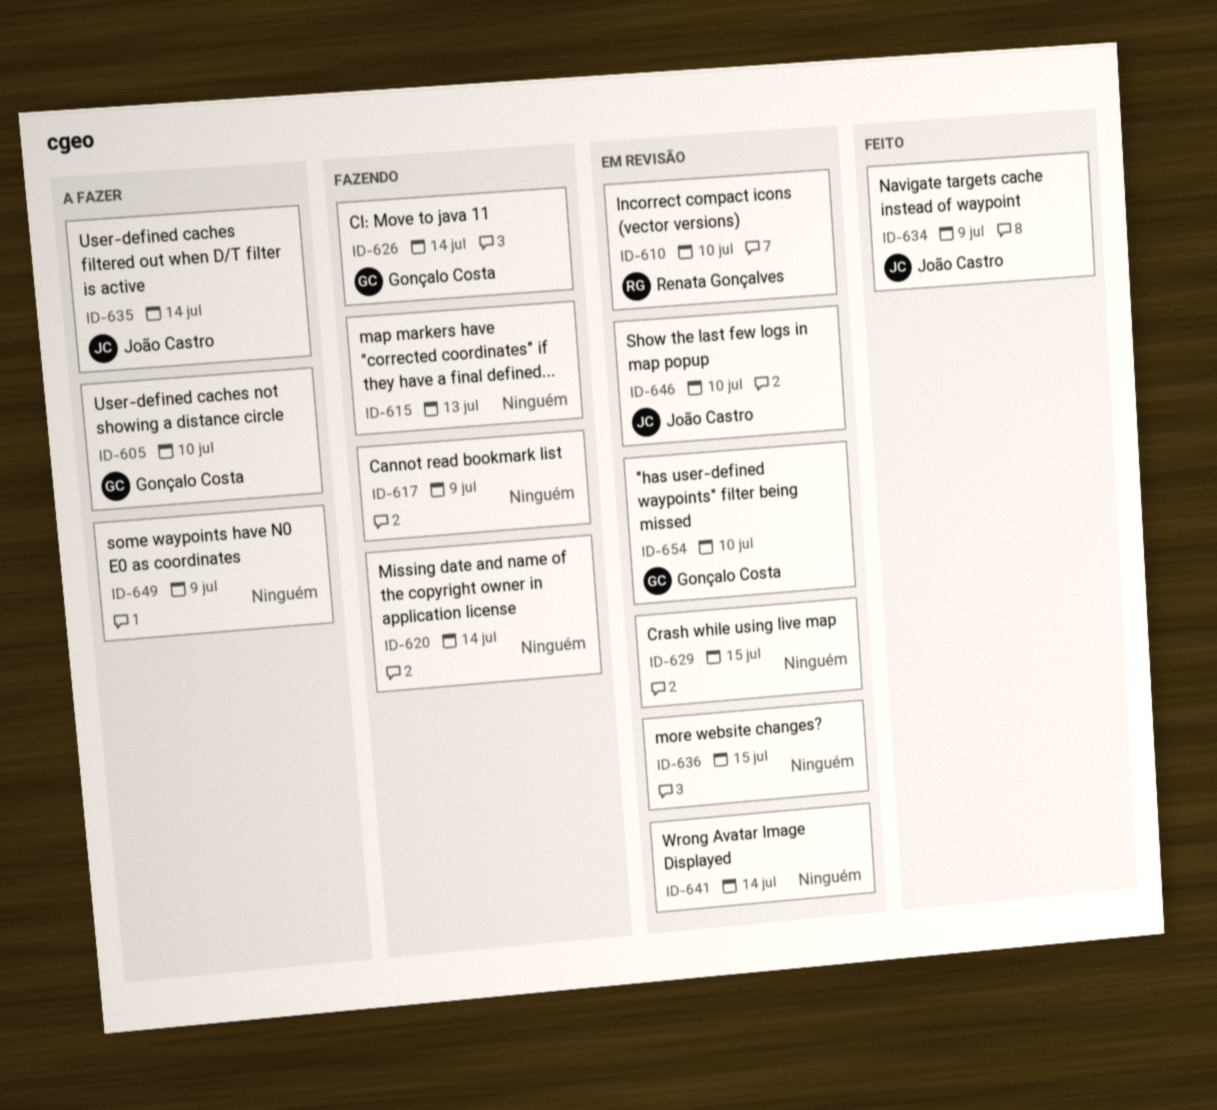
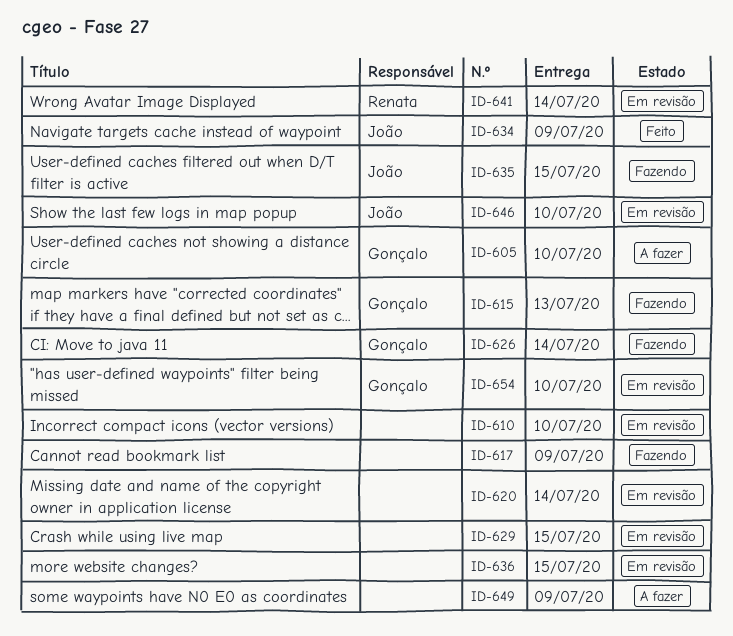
ID-610, owner: Renata Gonçalves -> none
ID-615, owner: none -> Gonçalo Costa
ID-620, status: Fazendo -> Em revisão
ID-635, status: A fazer -> Fazendo
ID-635, due: Jul 14 -> Jul 15
ID-641, owner: none -> Renata Gonçalves

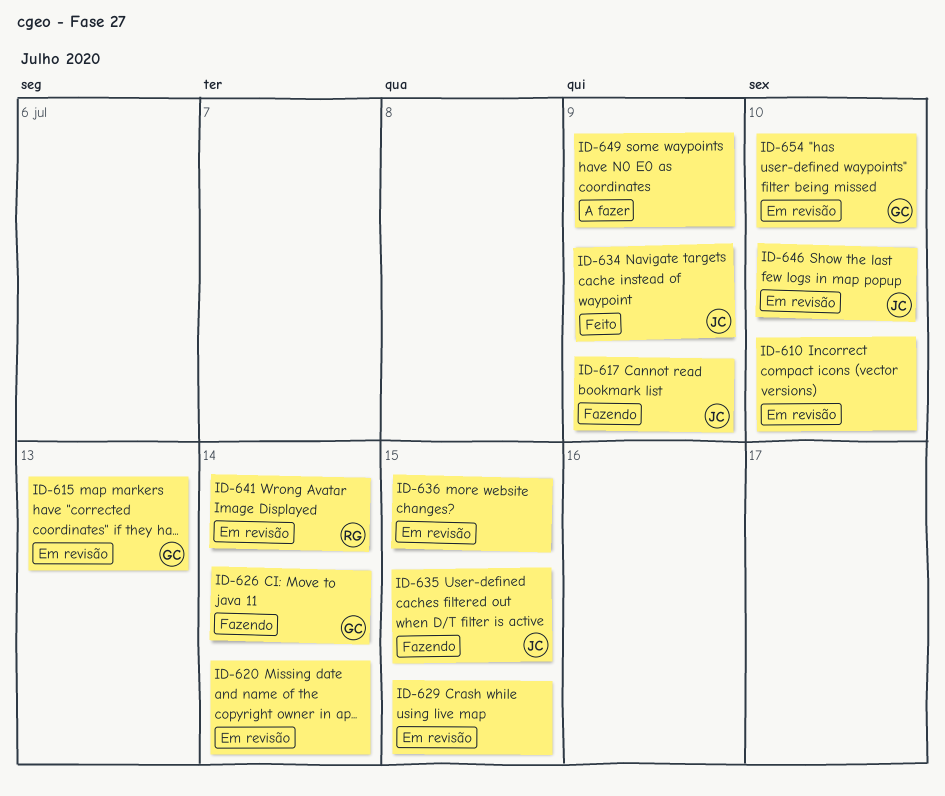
ID-605: present -> none
ID-615, status: Fazendo -> Em revisão
ID-617, owner: none -> João

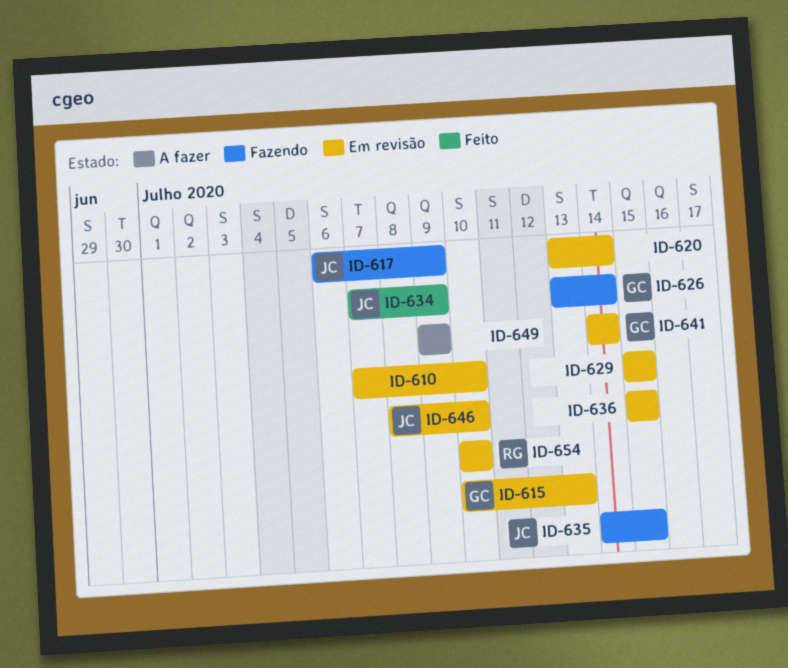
ID-641, owner: RG -> GC
ID-654, owner: GC -> RG

